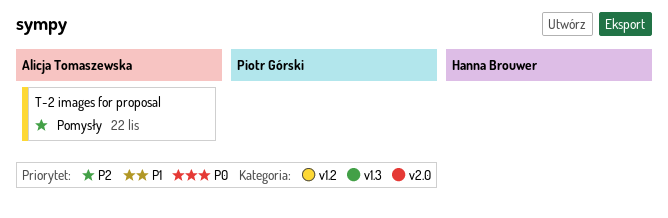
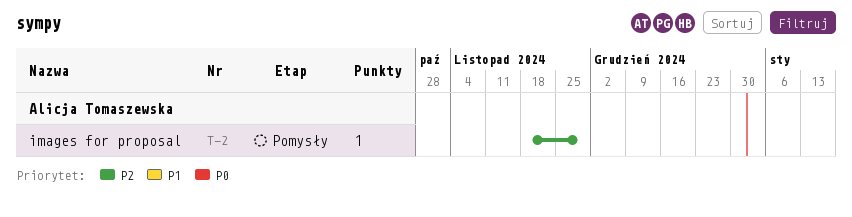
T-2, due: Nov 22 -> Nov 29

